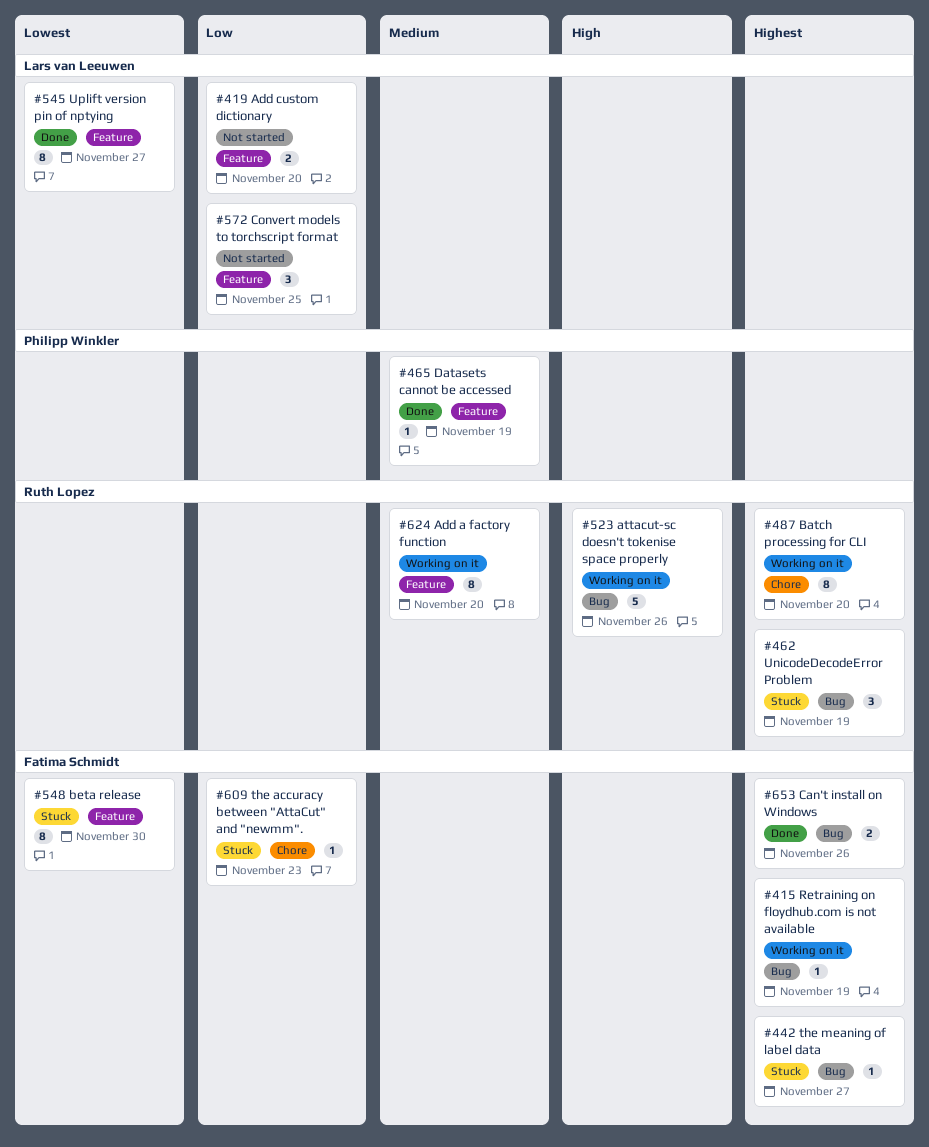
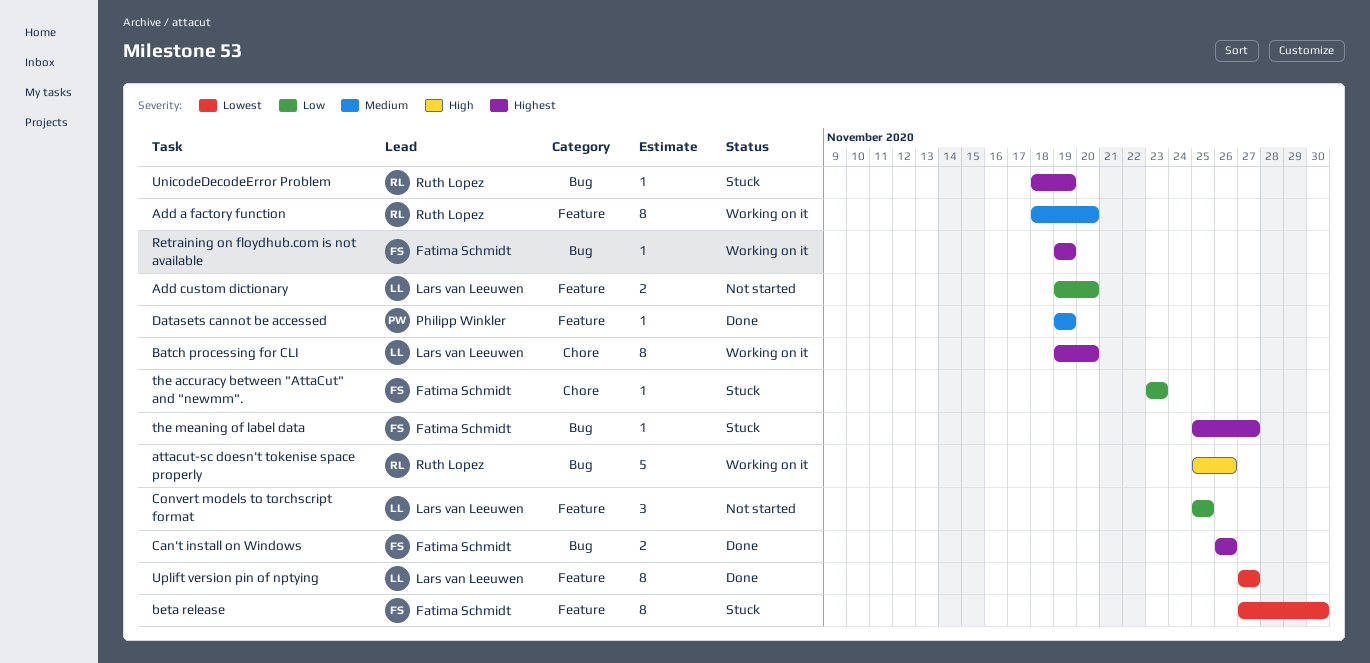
Batch processing for CLI, owner: Ruth Lopez -> Lars van Leeuwen
UnicodeDecodeError Problem, estimate: 3 -> 1

